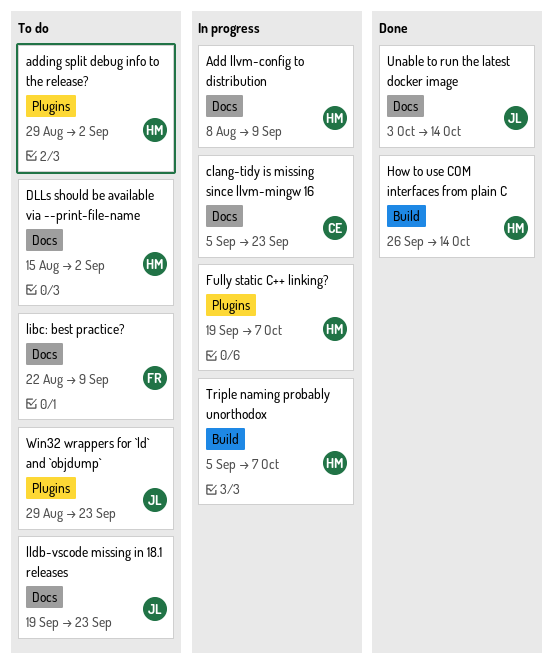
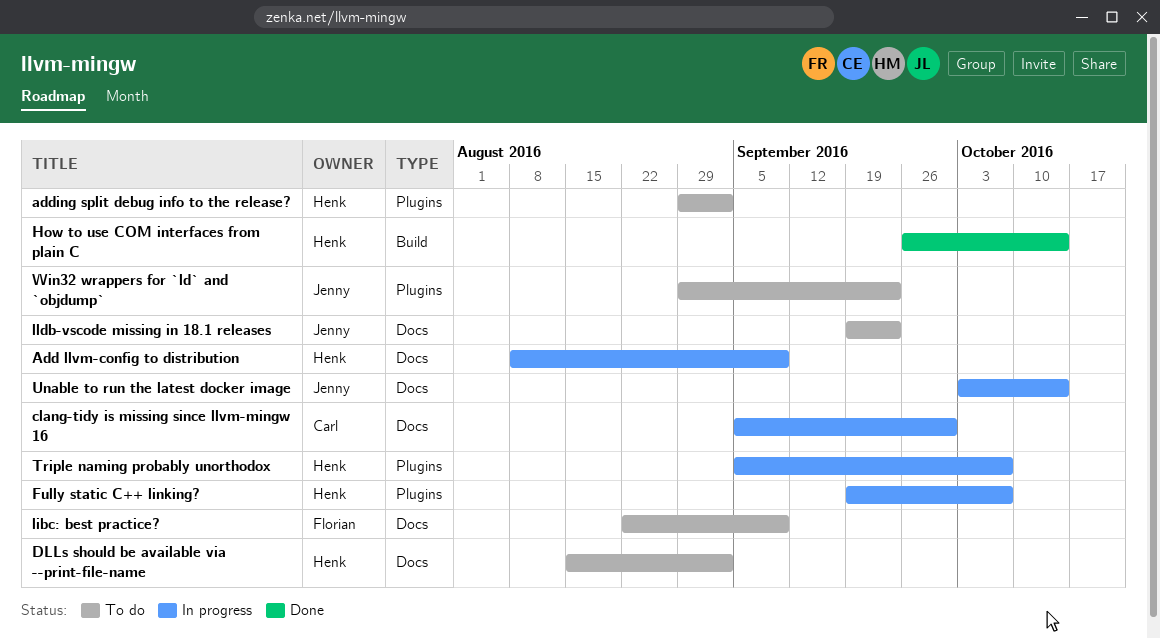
clang-tidy is missing since llvm-mingw 16, due: Sep 23 -> Sep 30
Triple naming probably unorthodox, label: Build -> Plugins
Unable to run the latest docker image, status: Done -> In progress

